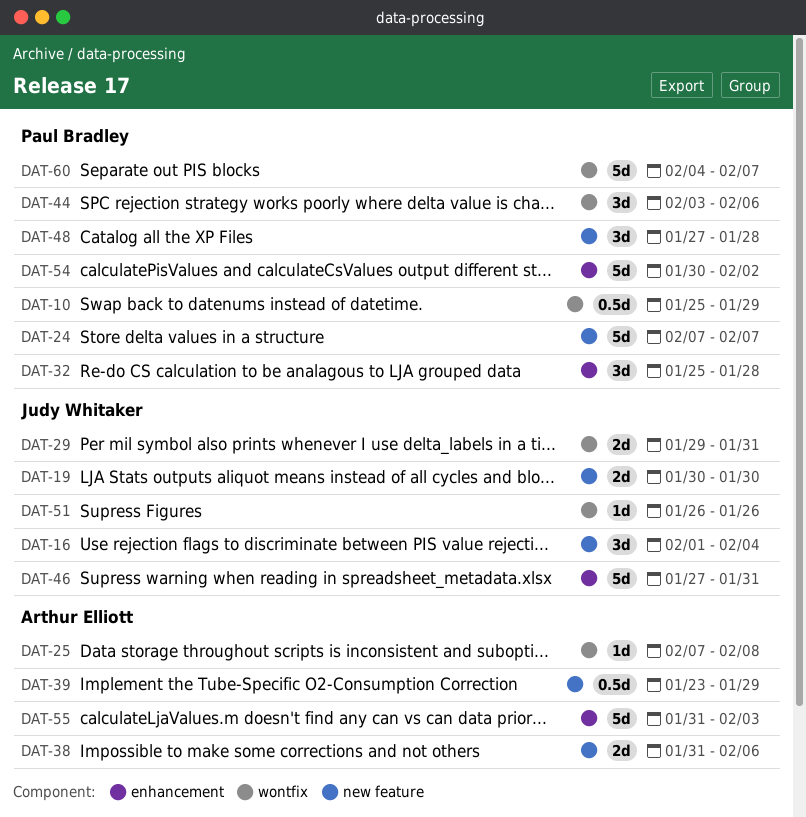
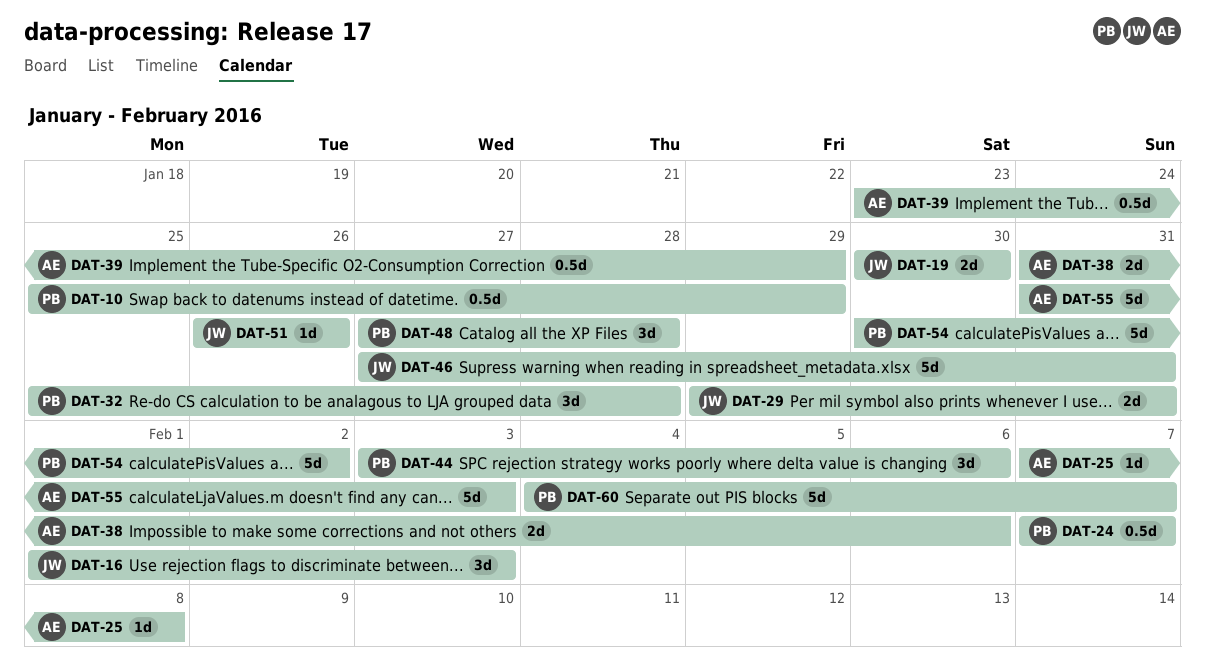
DAT-16, due: Feb 4 -> Feb 3
DAT-24, estimate: 5d -> 0.5d

